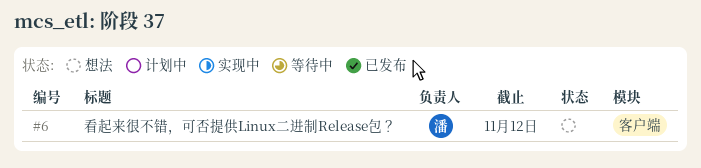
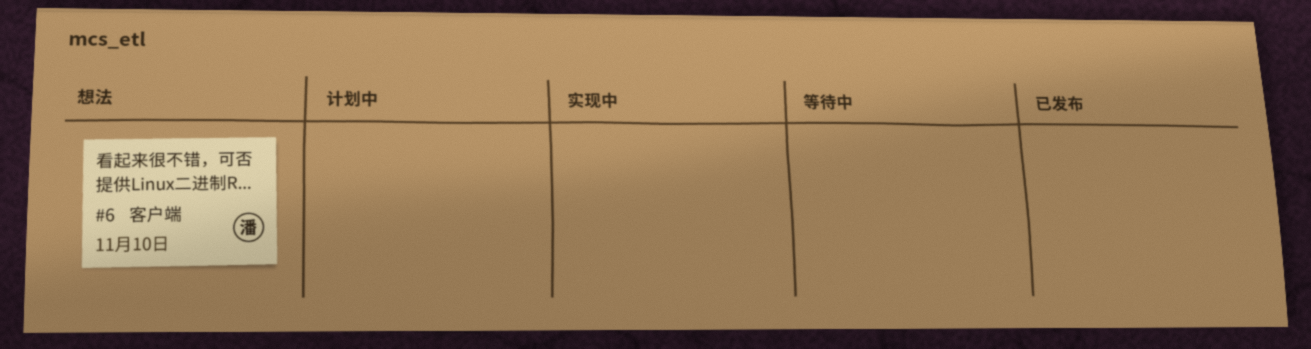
#6, due: Nov 12 -> Nov 10

